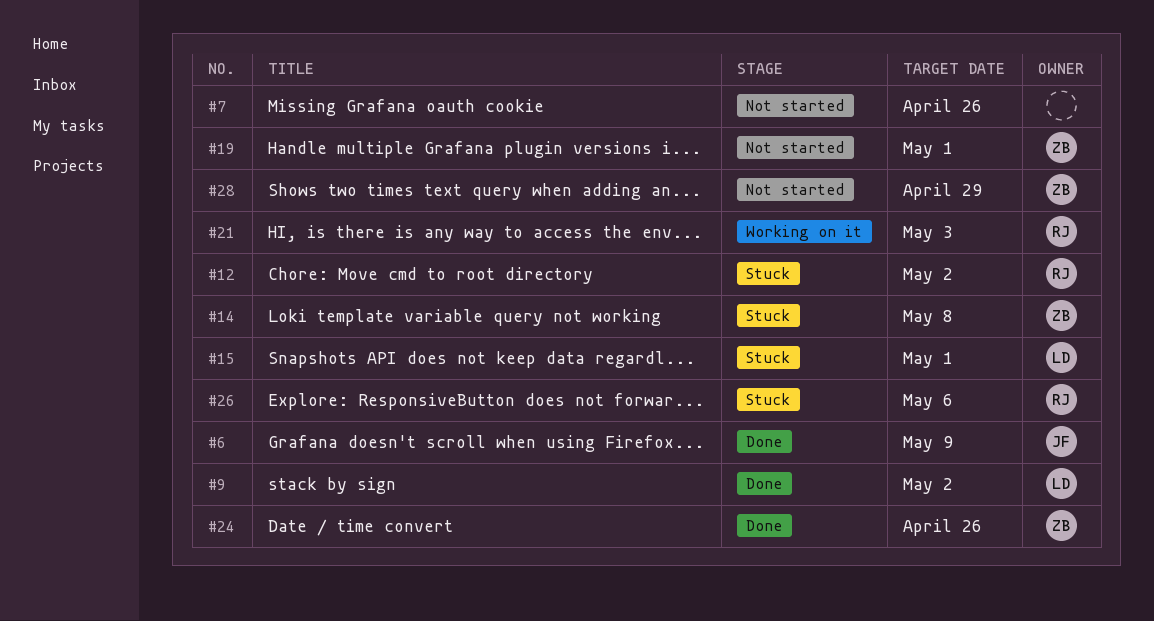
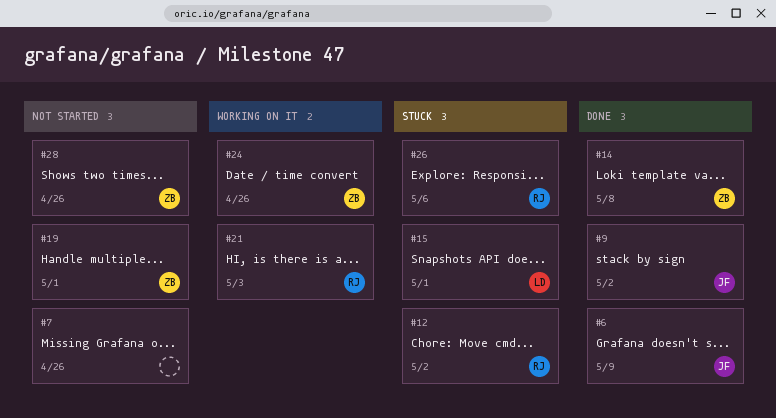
#9, owner: LD -> JF
#14, status: Stuck -> Done
#24, status: Done -> Working on it
#28, due: Apr 29 -> Apr 26

